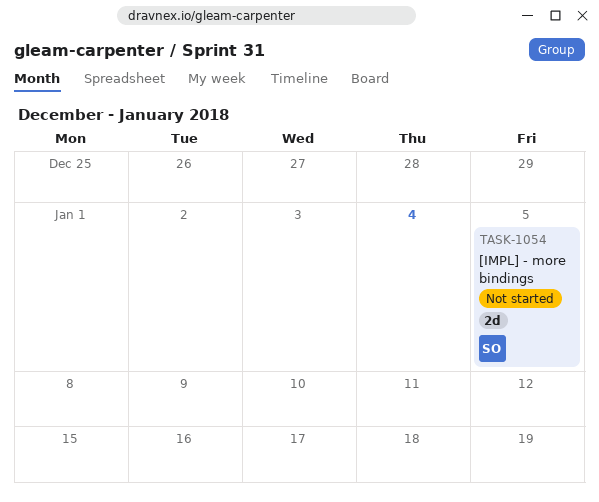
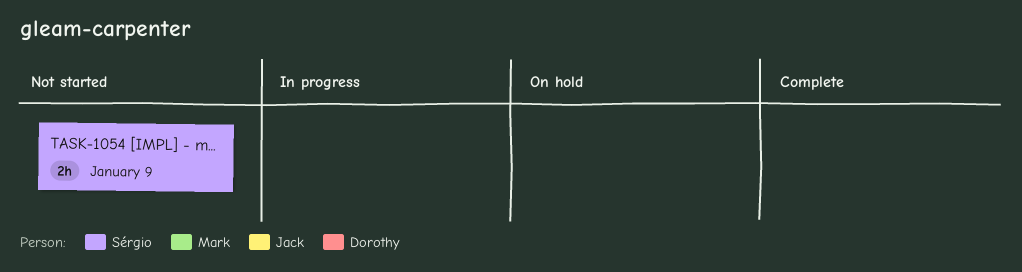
TASK-1054, estimate: 2d -> 2h
TASK-1054, due: Jan 5 -> Jan 9

